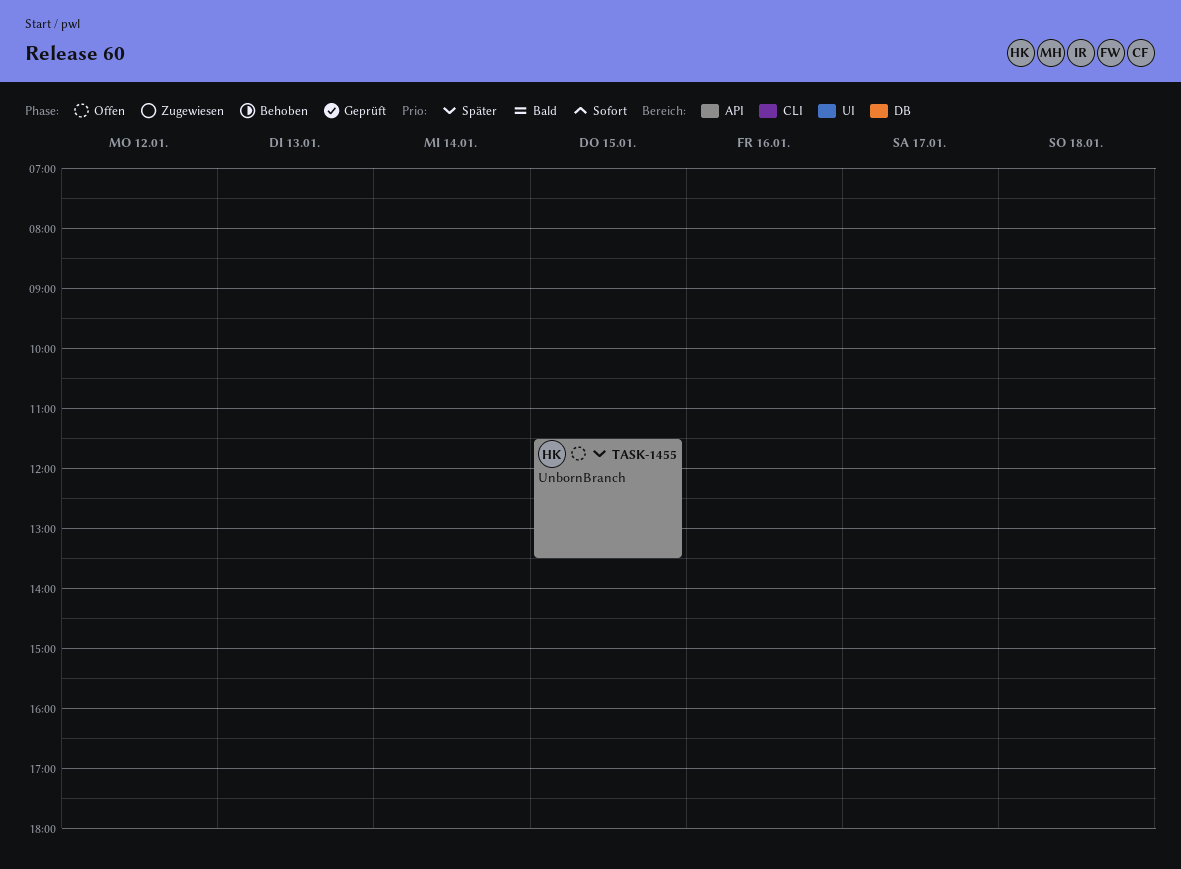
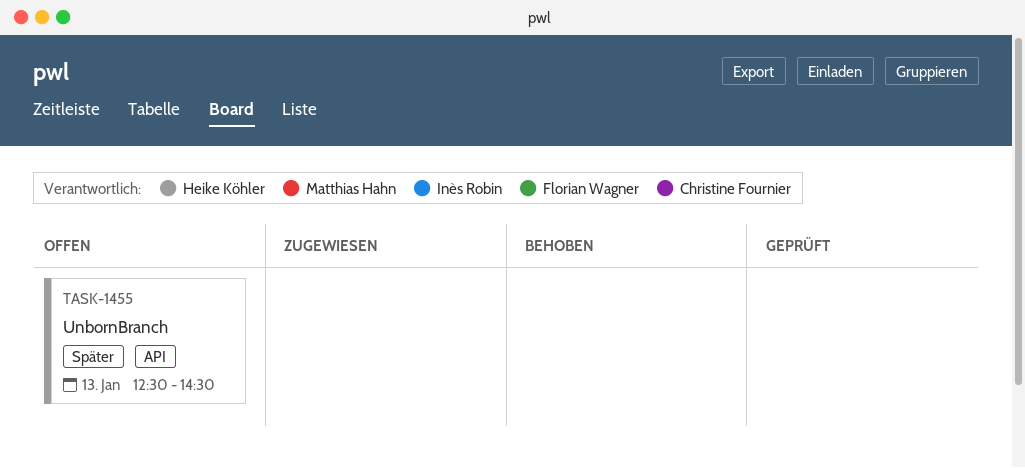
TASK-1455, day: Jan 15 -> Jan 13
TASK-1455, begins: 11:30 -> 12:30
TASK-1455, ends: 13:30 -> 14:30

